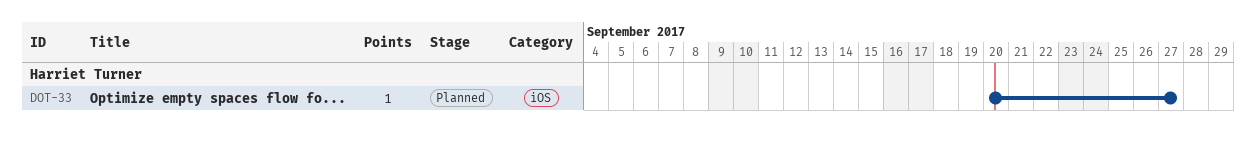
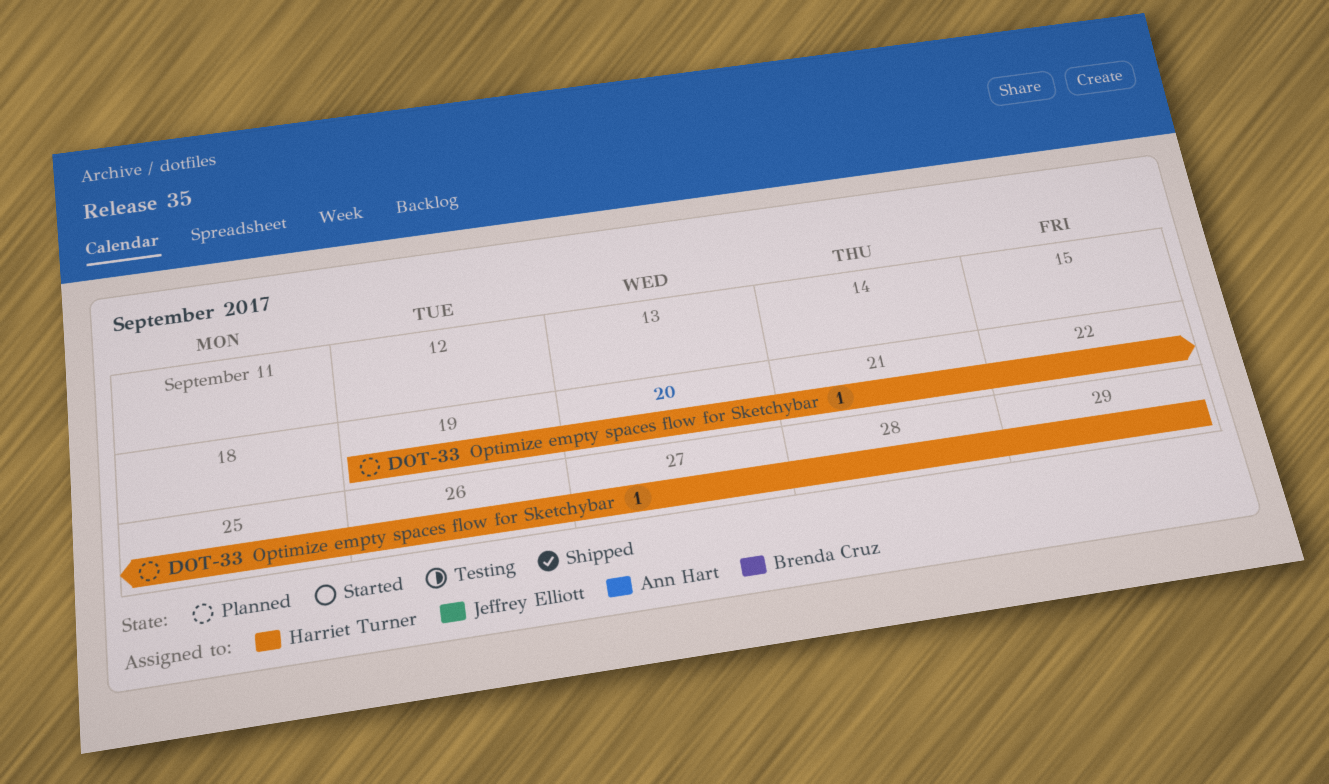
DOT-33, start: Sep 20 -> Sep 19
DOT-33, due: Sep 27 -> Sep 29

